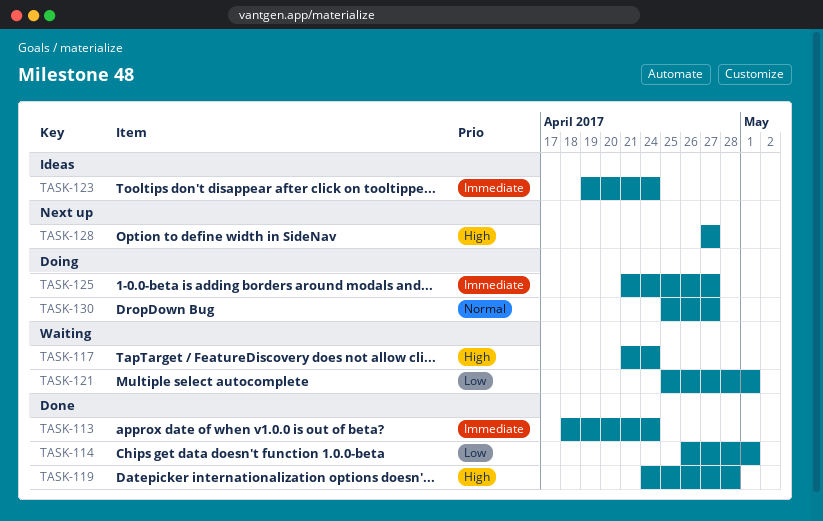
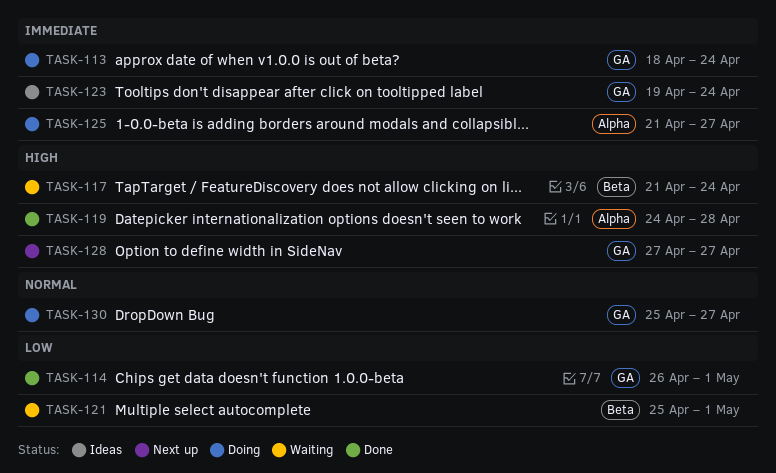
TASK-113, status: Done -> Doing

